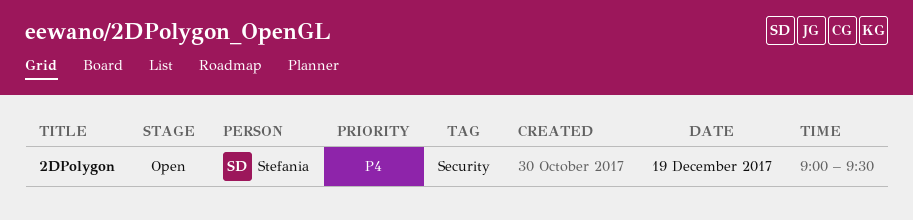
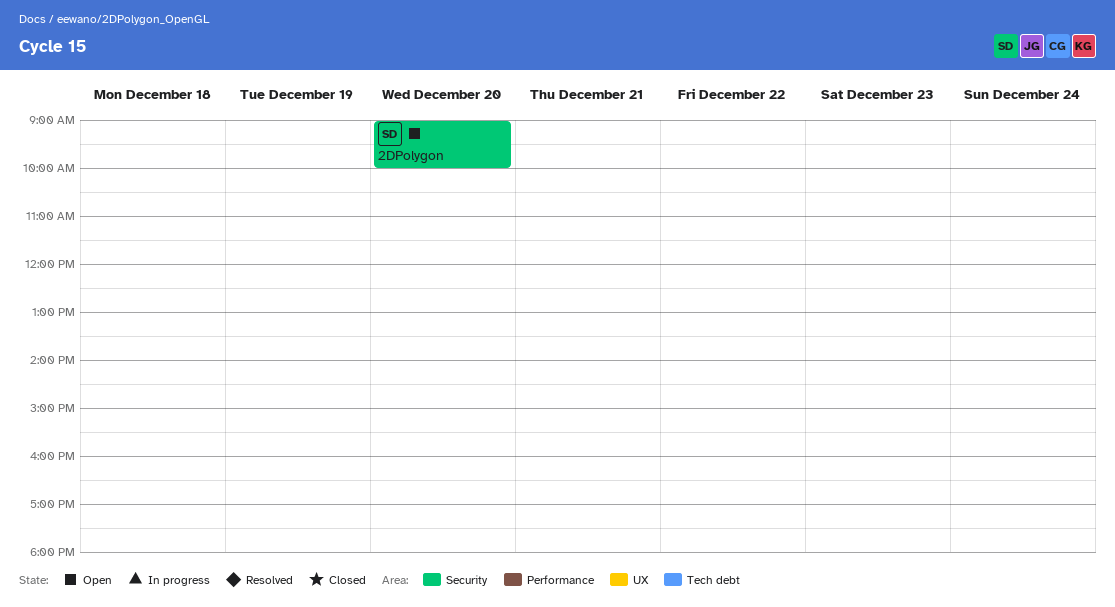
2DPolygon, day: Dec 19 -> Dec 20
2DPolygon, ends: 09:30 -> 10:00

